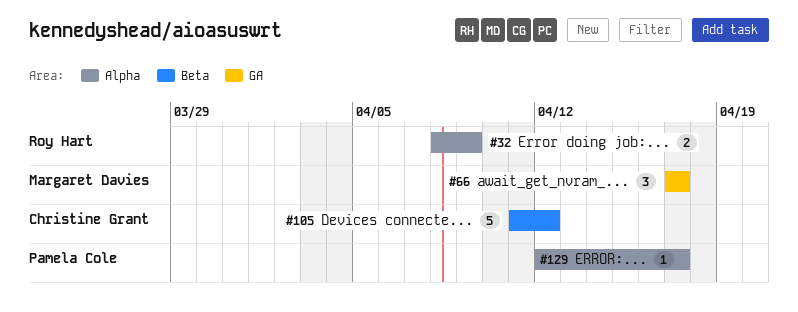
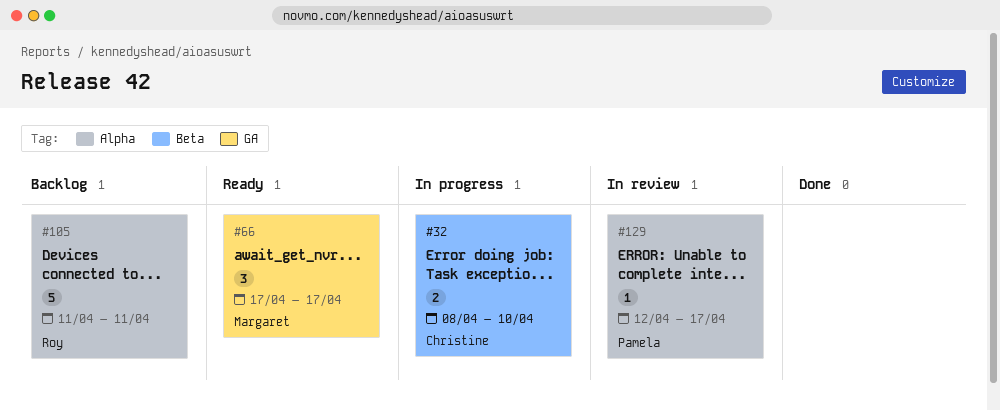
#32, owner: Roy Hart -> Christine Grant
#32, label: Alpha -> Beta
#32, due: Apr 9 -> Apr 10
#105, owner: Christine Grant -> Roy Hart
#105, label: Beta -> Alpha
#105, due: Apr 12 -> Apr 11

